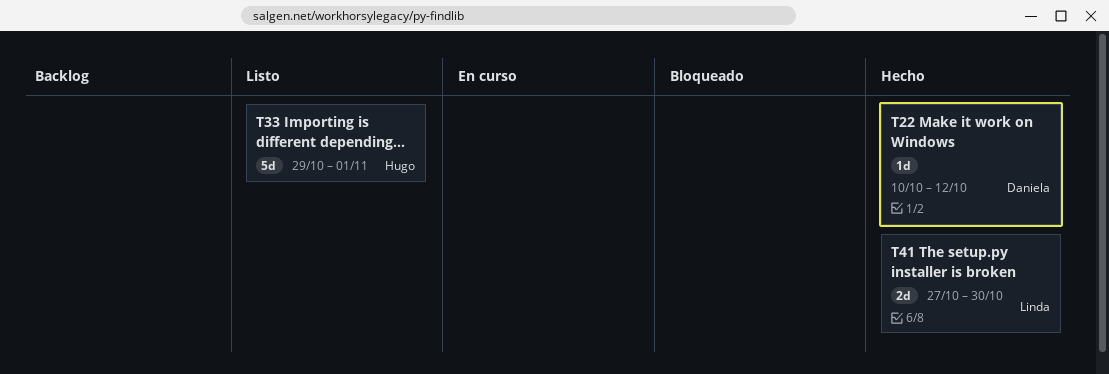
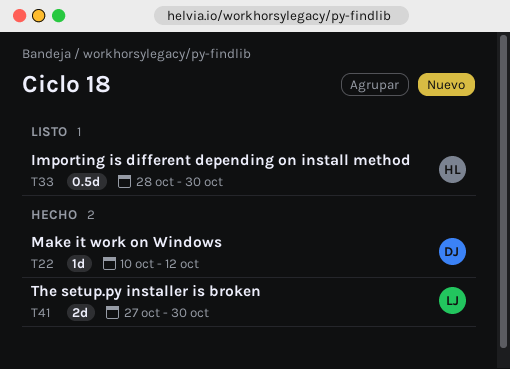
T33, estimate: 5d -> 0.5d
T33, start: Oct 29 -> Oct 28
T33, due: Nov 1 -> Oct 30

